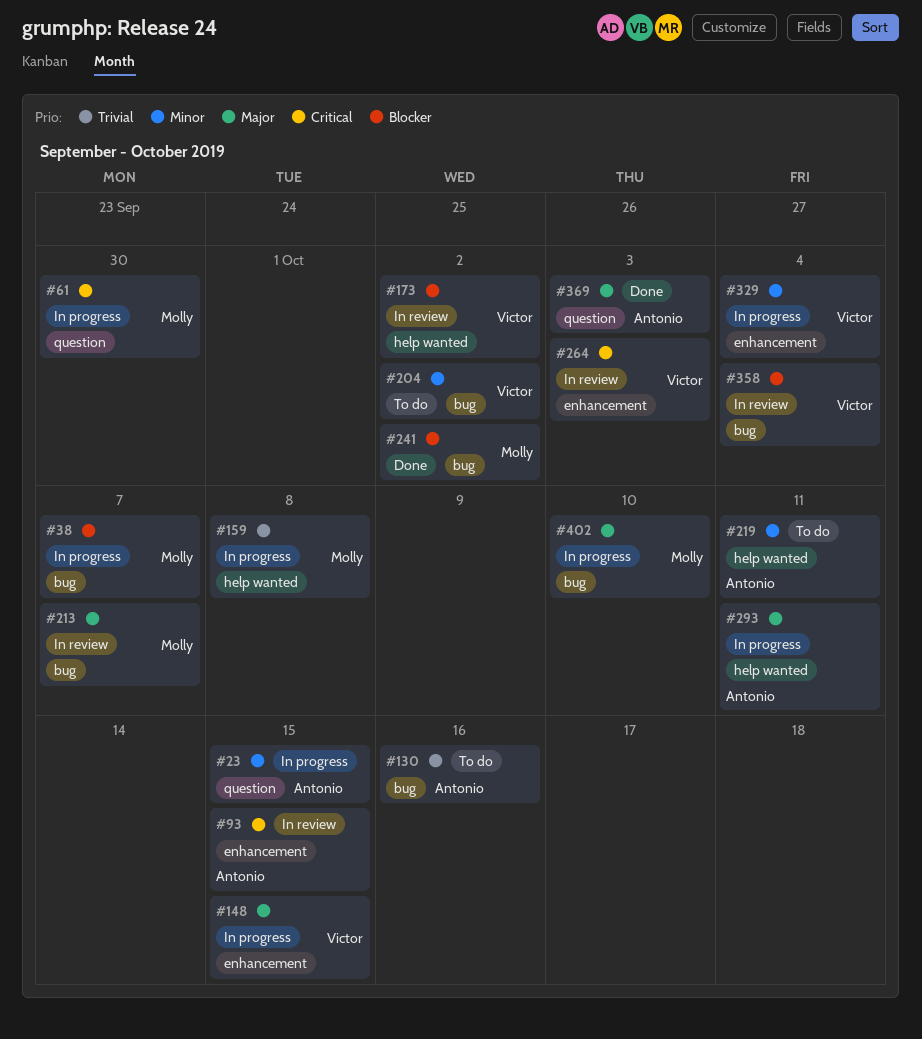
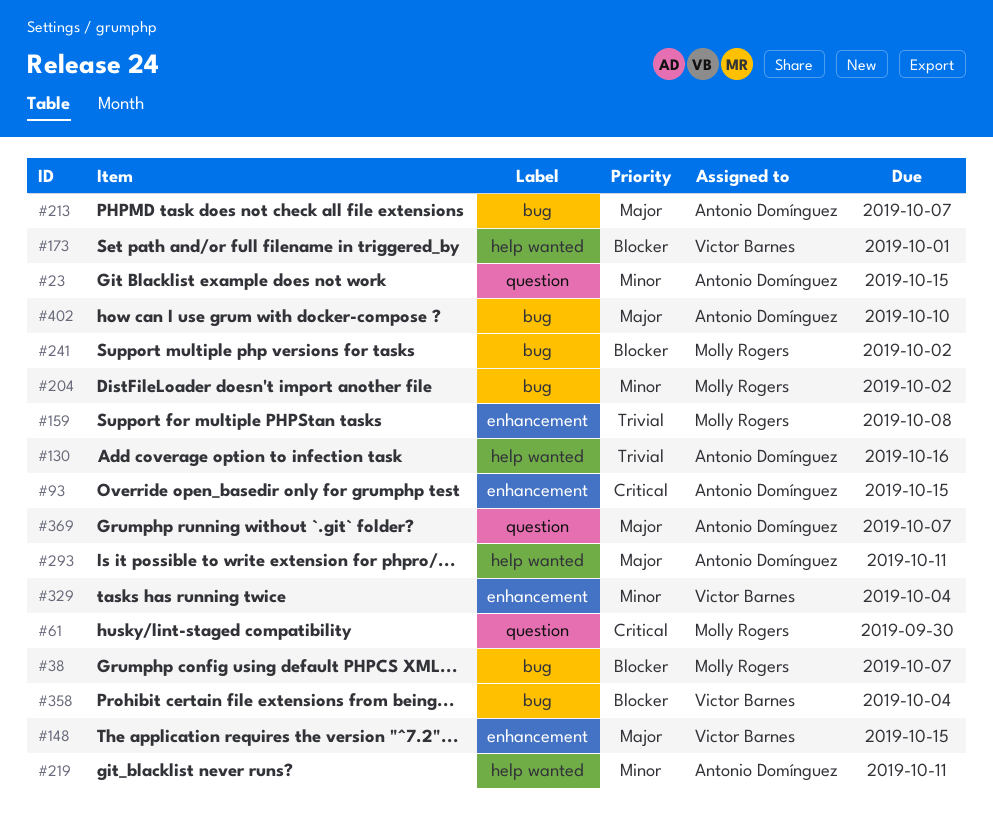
#130, label: bug -> help wanted
#159, label: help wanted -> enhancement
#173, due: Oct 2 -> Oct 1
#204, owner: Victor Barnes -> Molly Rogers
#213, owner: Molly Rogers -> Antonio Domínguez
#264: present -> none
#369, due: Oct 3 -> Oct 7
#402, owner: Molly Rogers -> Antonio Domínguez

